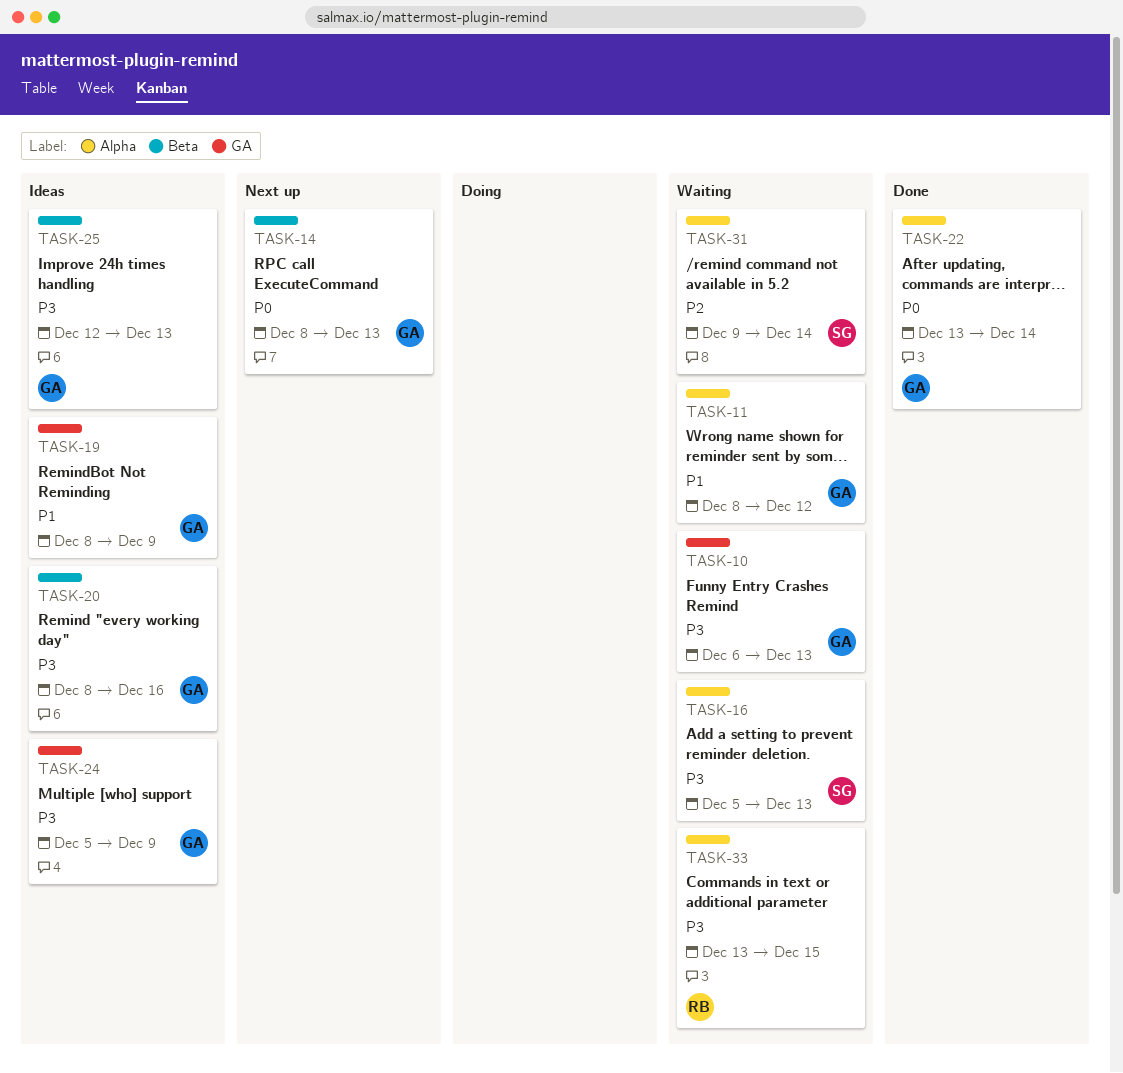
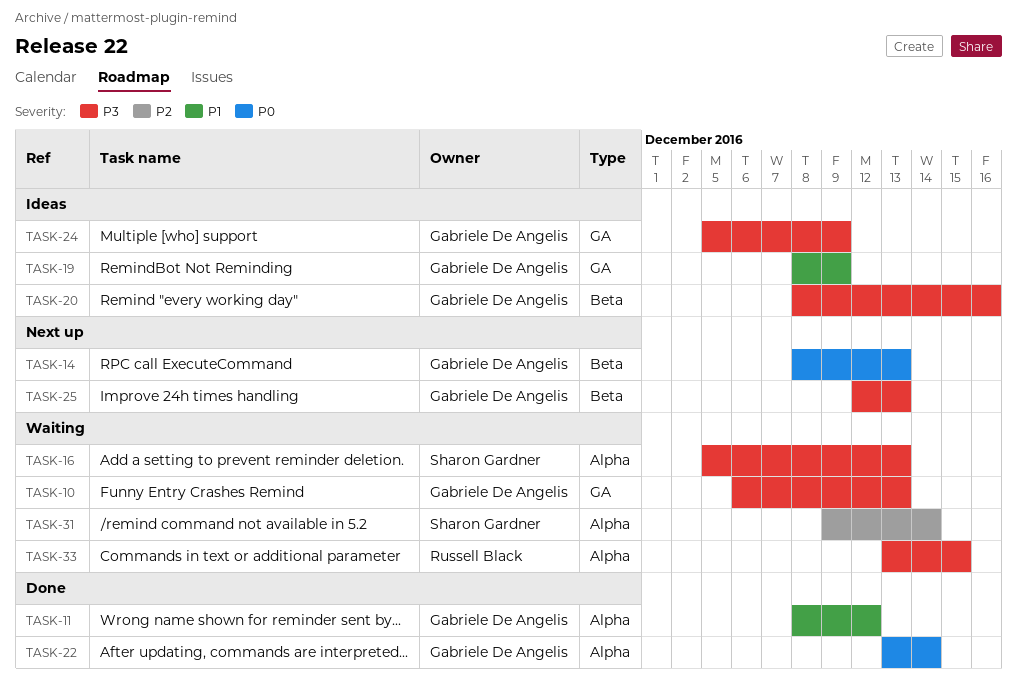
TASK-11, status: Waiting -> Done
TASK-25, status: Ideas -> Next up

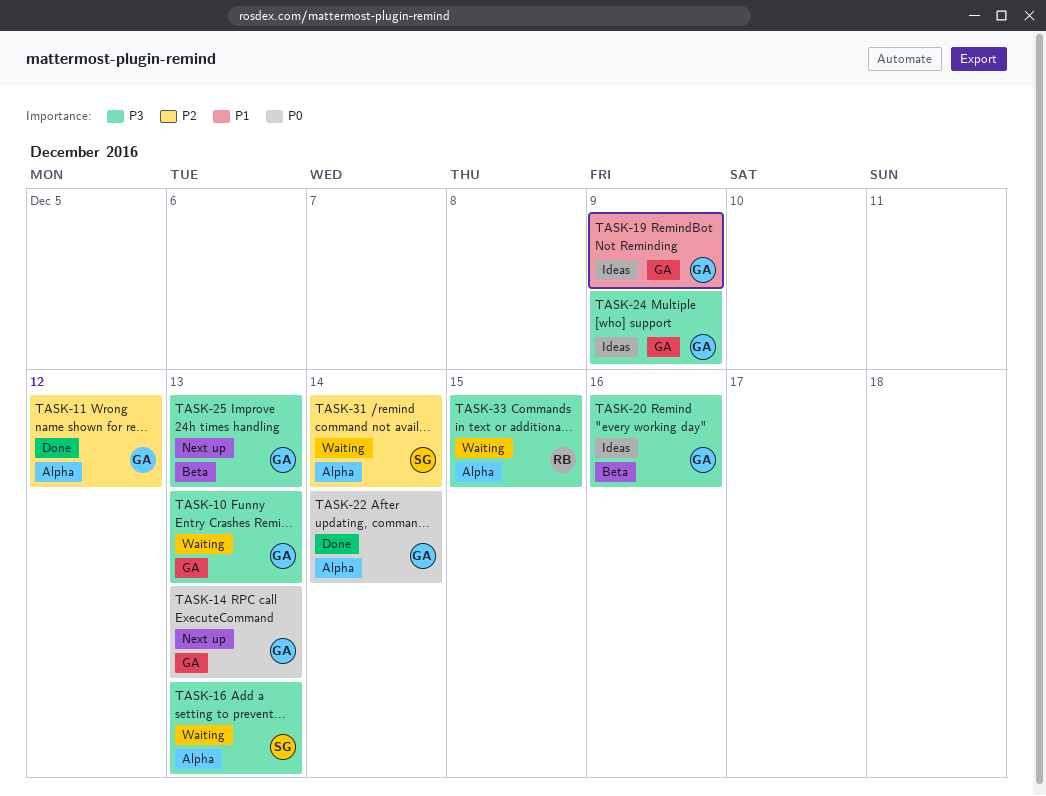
TASK-11, priority: P1 -> P2
TASK-14, label: Beta -> GA

